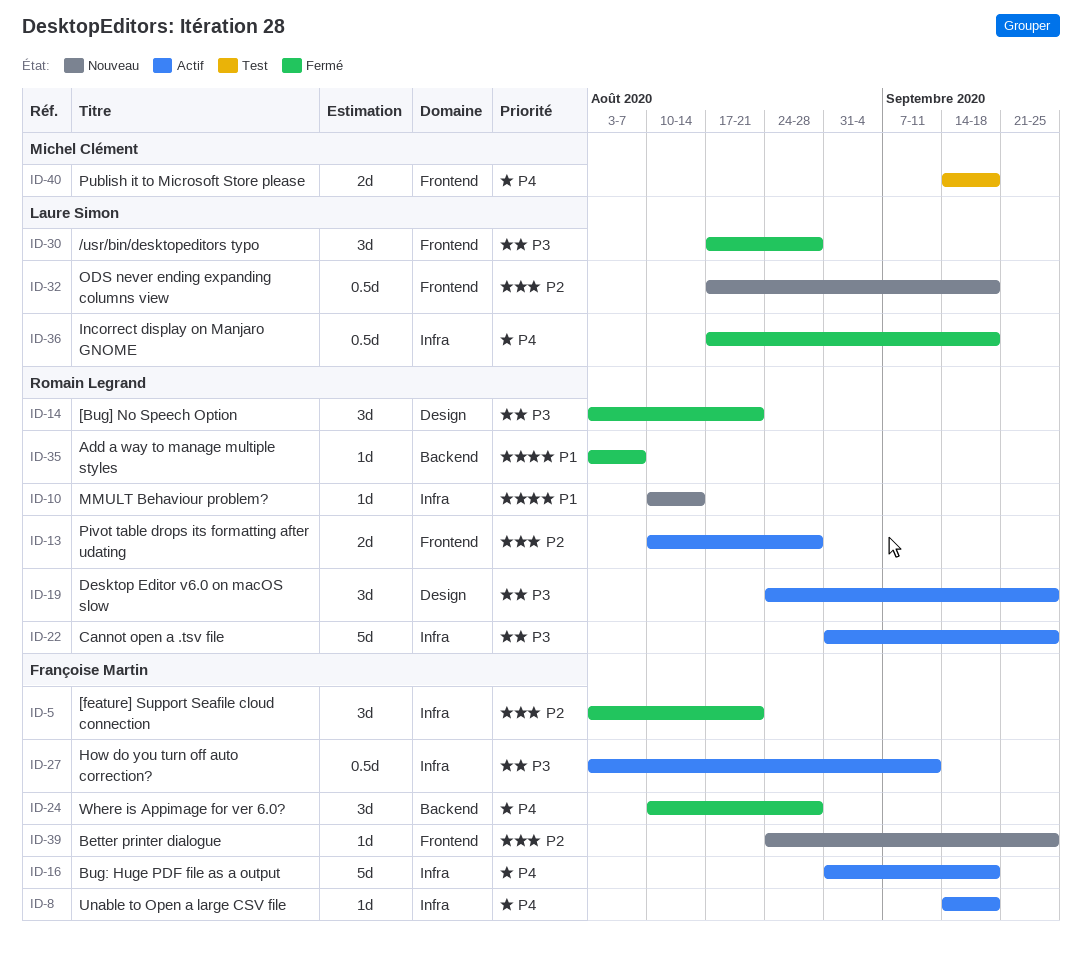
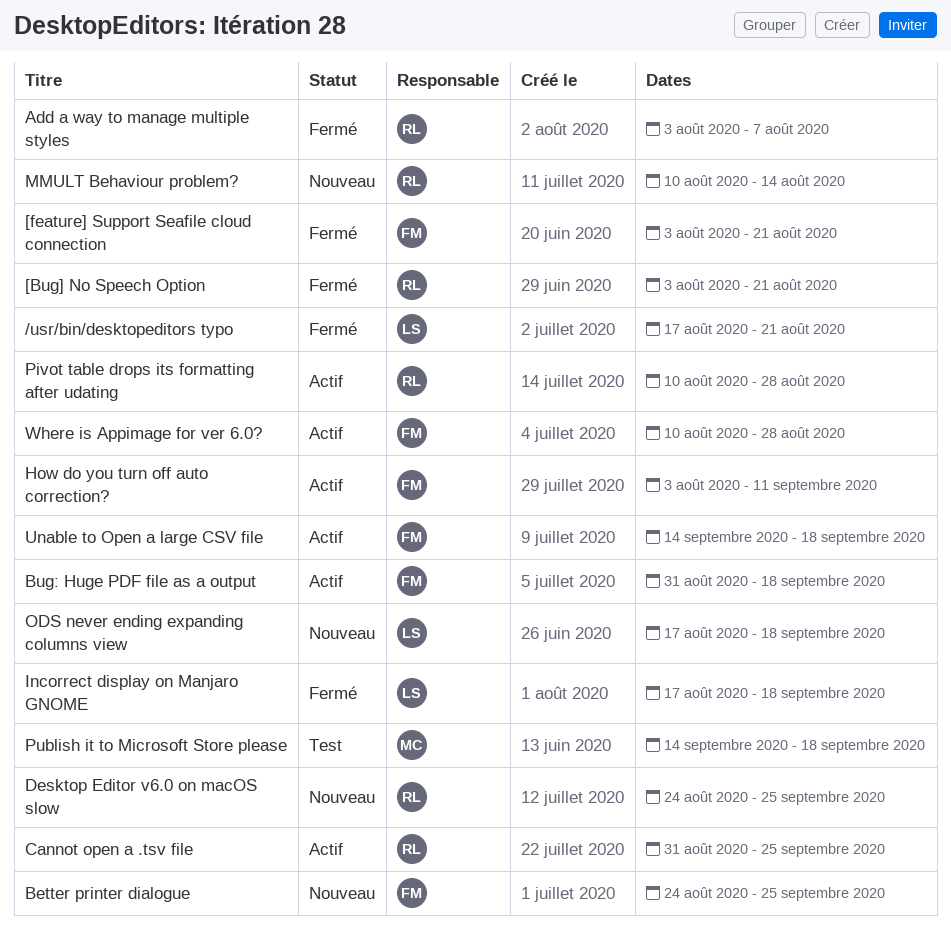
/usr/bin/desktopeditors typo, due: Aug 28 -> Aug 21
Desktop Editor v6.0 on macOS slow, status: Actif -> Nouveau
Where is Appimage for ver 6.0?, status: Fermé -> Actif

